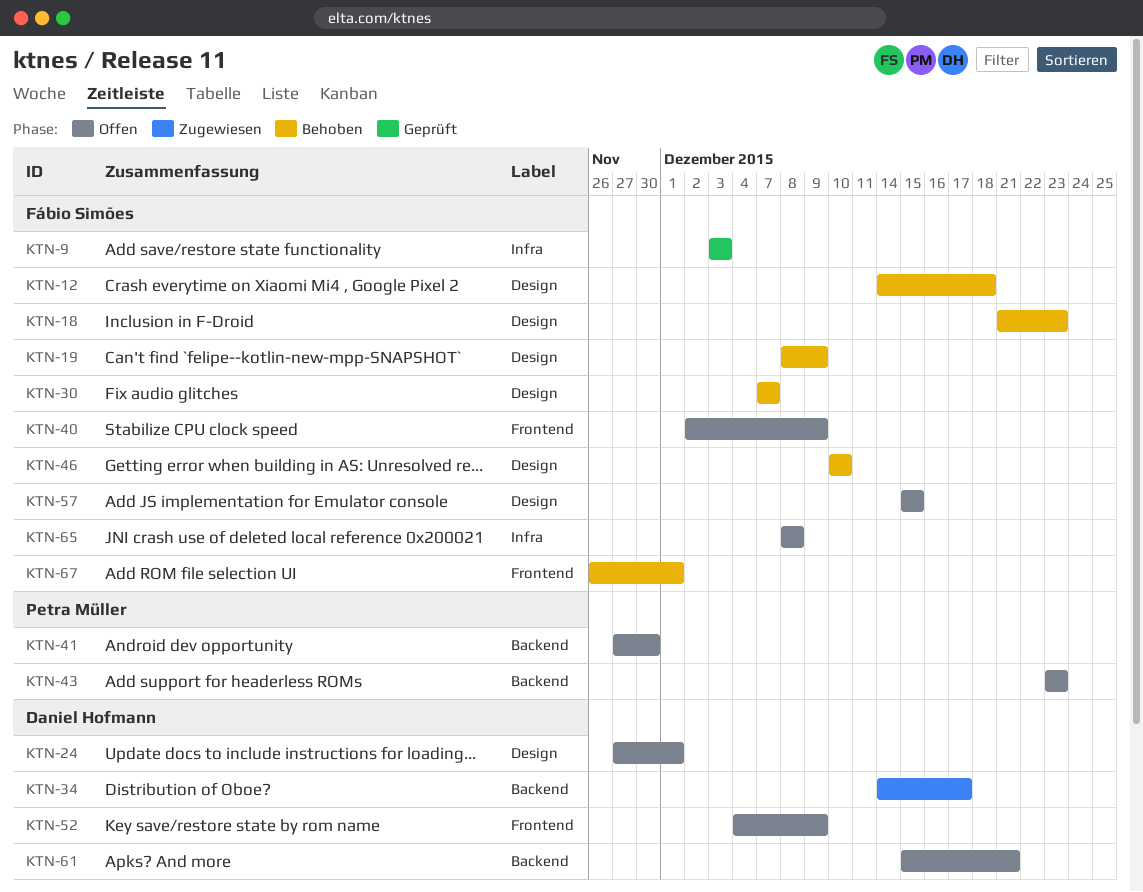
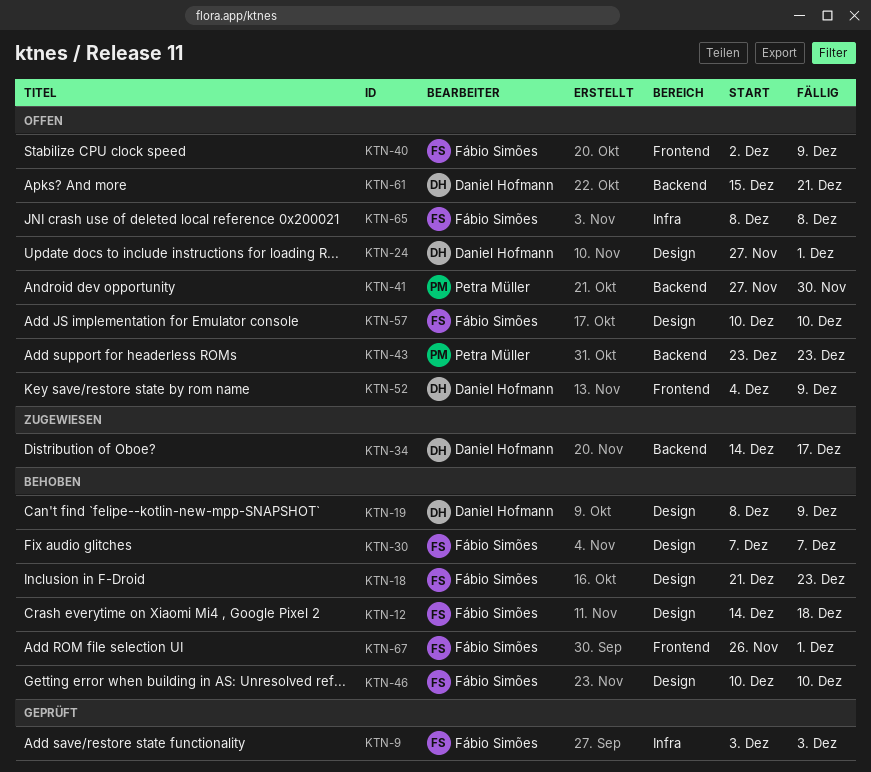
KTN-19, owner: Fábio Simões -> Daniel Hofmann
KTN-57, start: Dec 15 -> Dec 10
KTN-57, due: Dec 15 -> Dec 10

